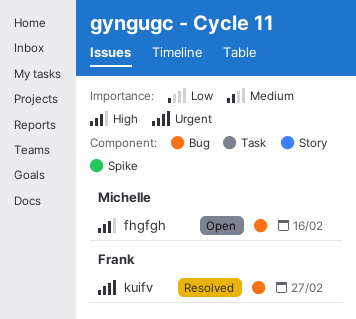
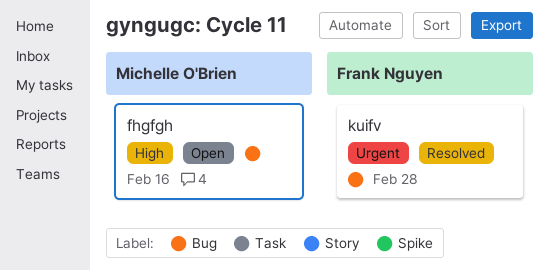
kuifv, due: Feb 27 -> Feb 28

